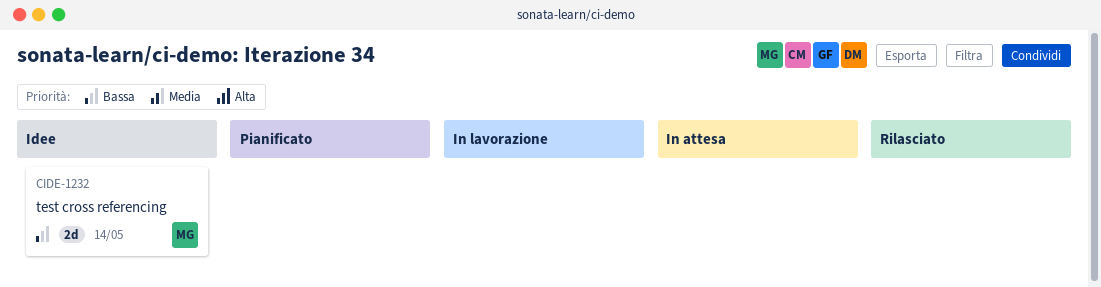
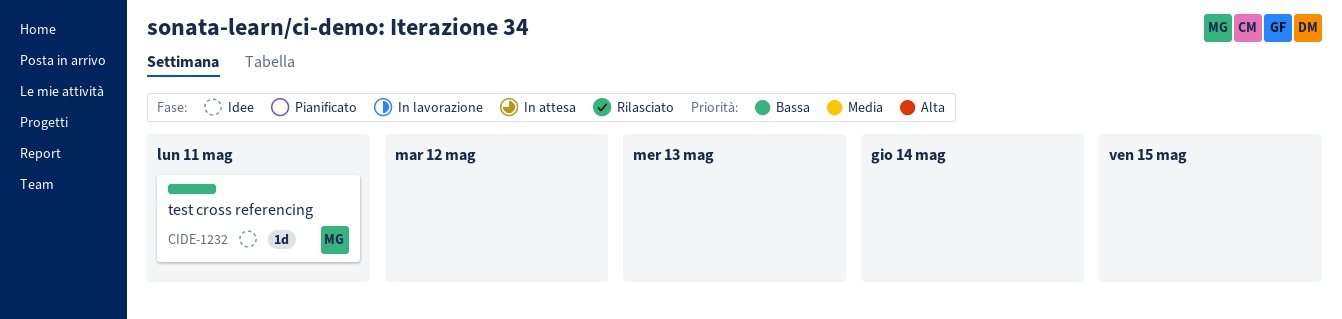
CIDE-1232, estimate: 2d -> 1d
CIDE-1232, due: May 14 -> May 11

